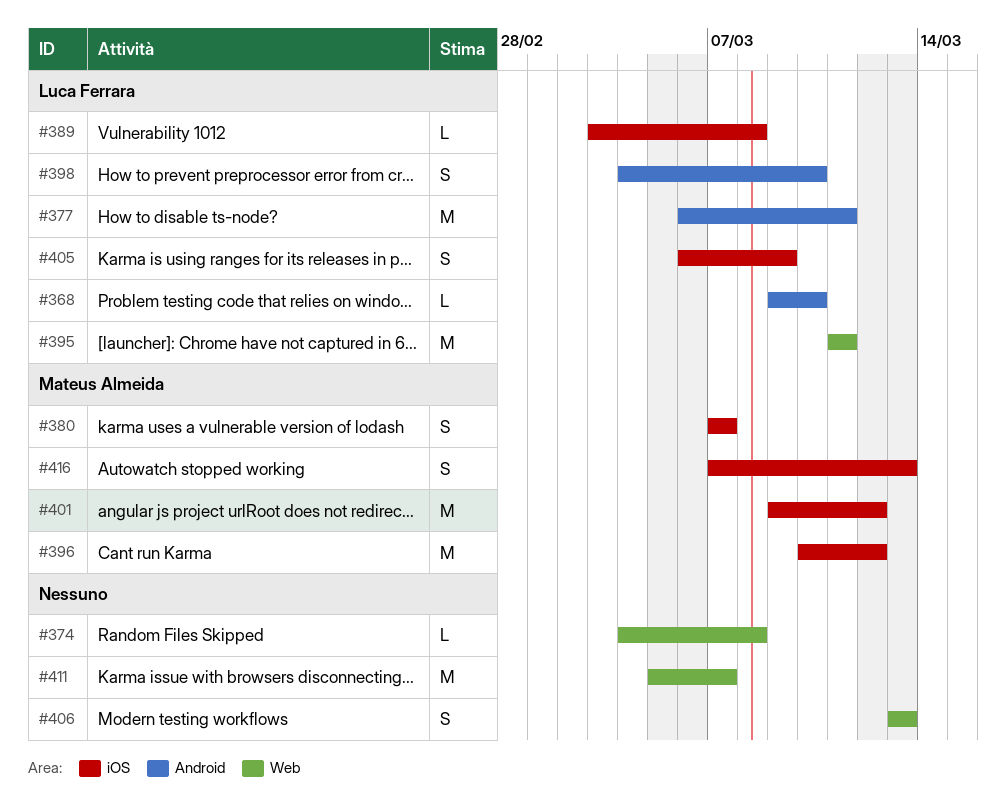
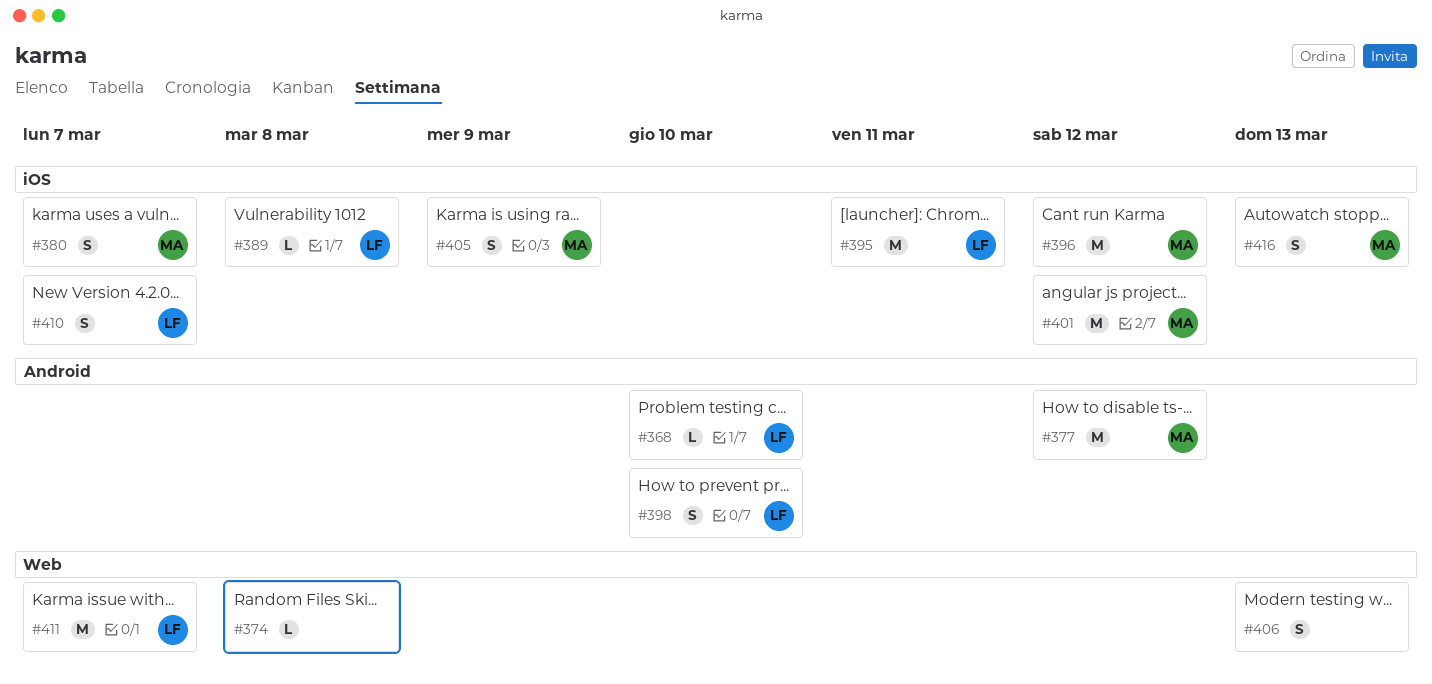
#377, owner: Luca Ferrara -> Mateus Almeida
#377, due: Mar 11 -> Mar 12
#395, label: Web -> iOS
#405, owner: Luca Ferrara -> Mateus Almeida
#410: none -> present
#411, owner: none -> Luca Ferrara

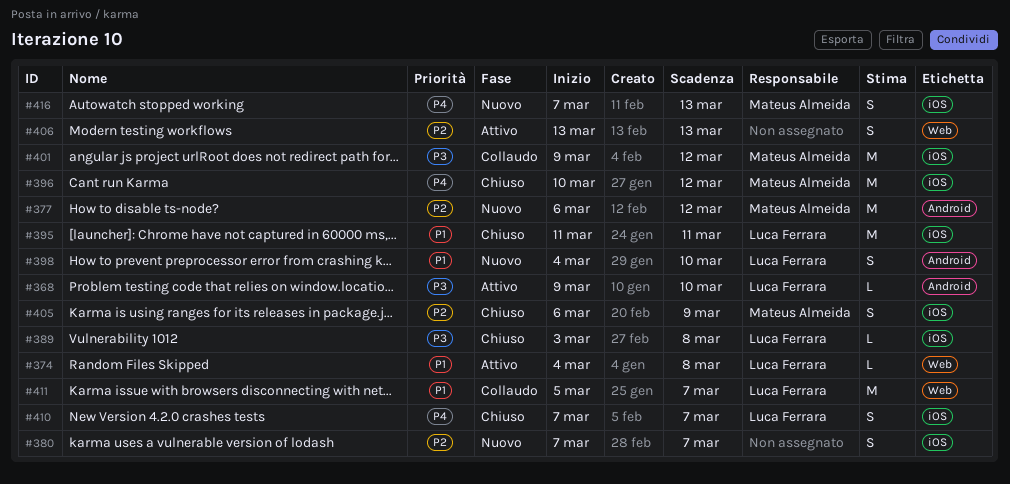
#374, owner: none -> Luca Ferrara
#380, owner: Mateus Almeida -> none

